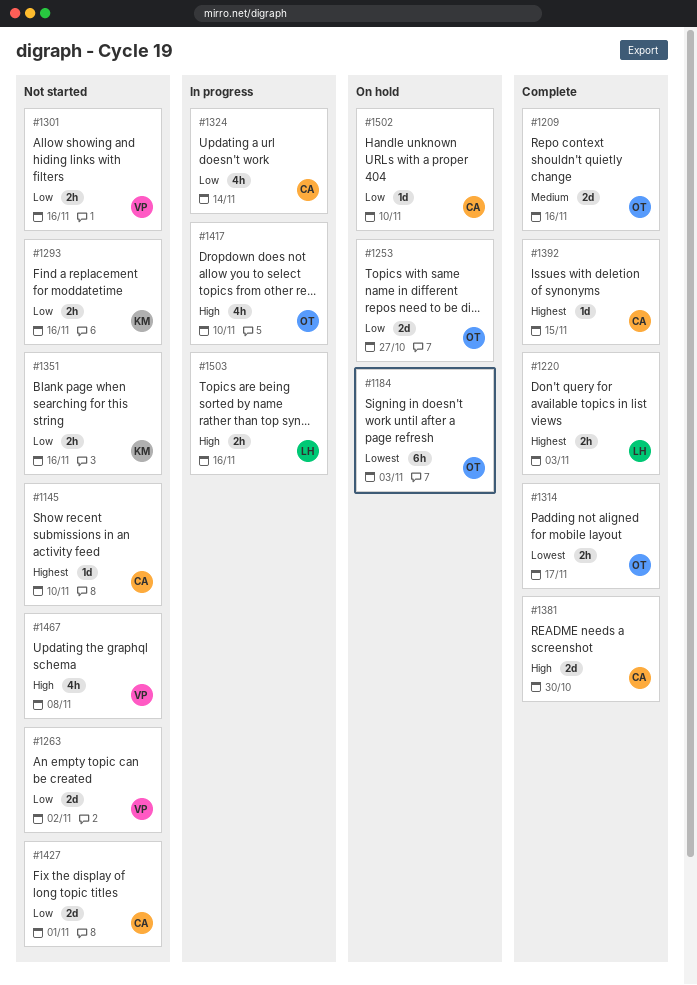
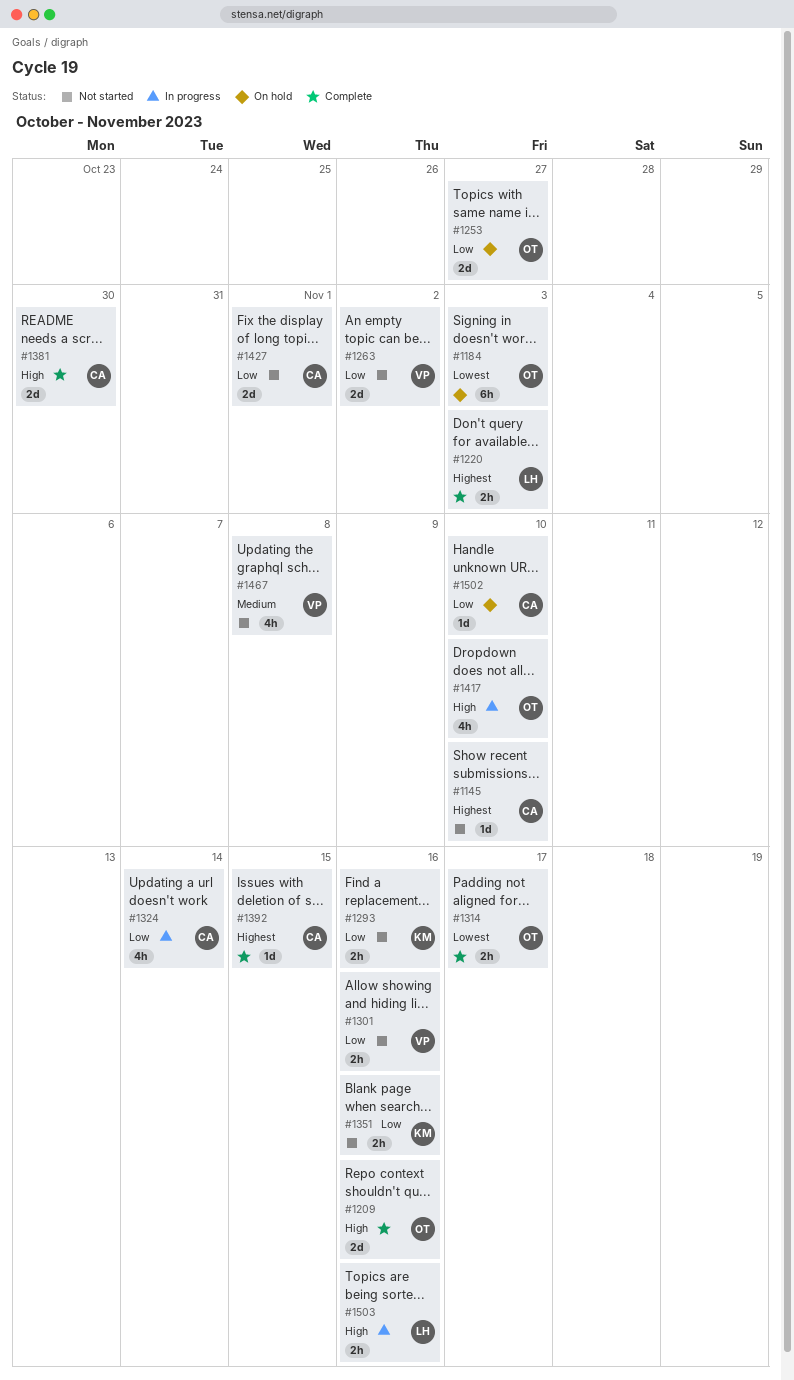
#1209, priority: Medium -> High
#1467, priority: High -> Medium

